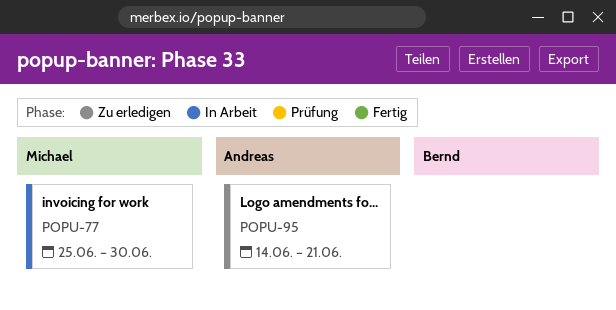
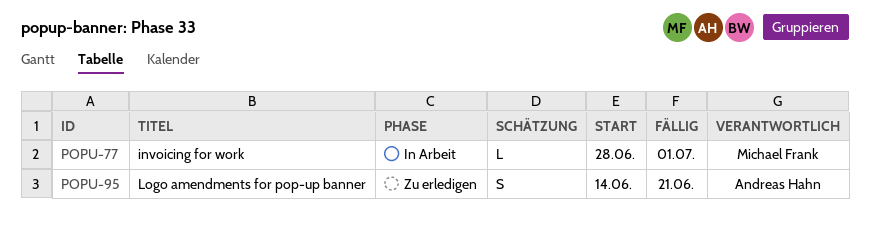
POPU-77, start: Jun 25 -> Jun 28
POPU-77, due: Jun 30 -> Jul 1

